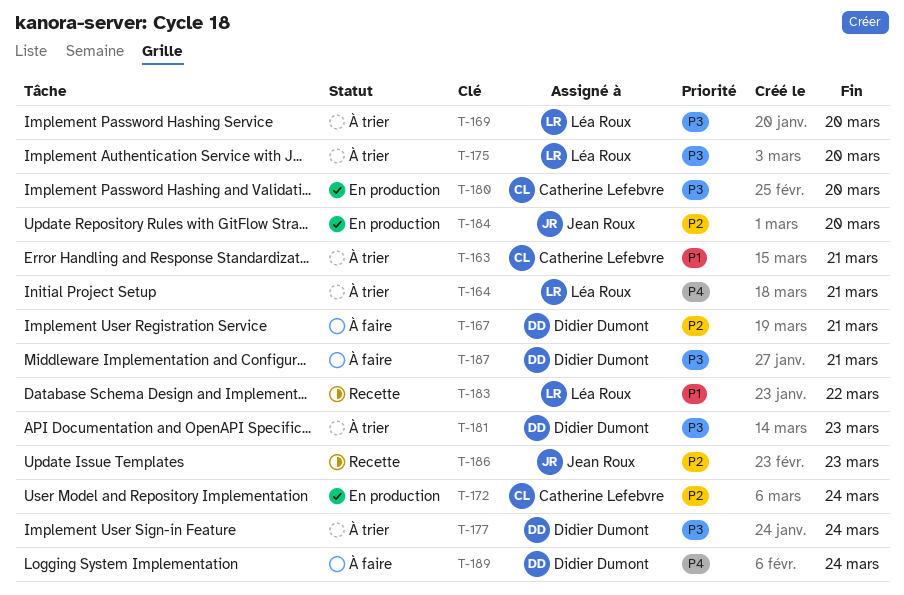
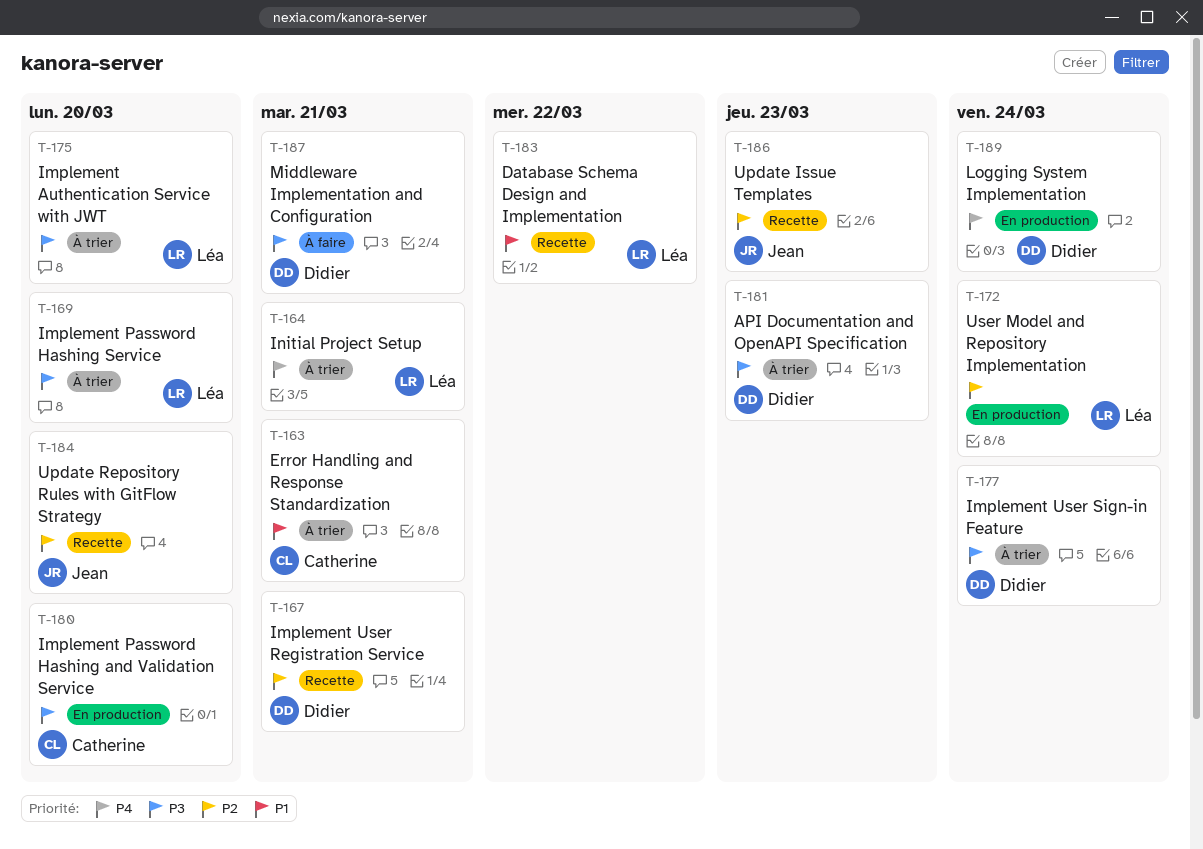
T-167, status: À faire -> Recette
T-172, owner: Catherine Lefebvre -> Léa Roux
T-184, status: En production -> Recette
T-189, status: À faire -> En production

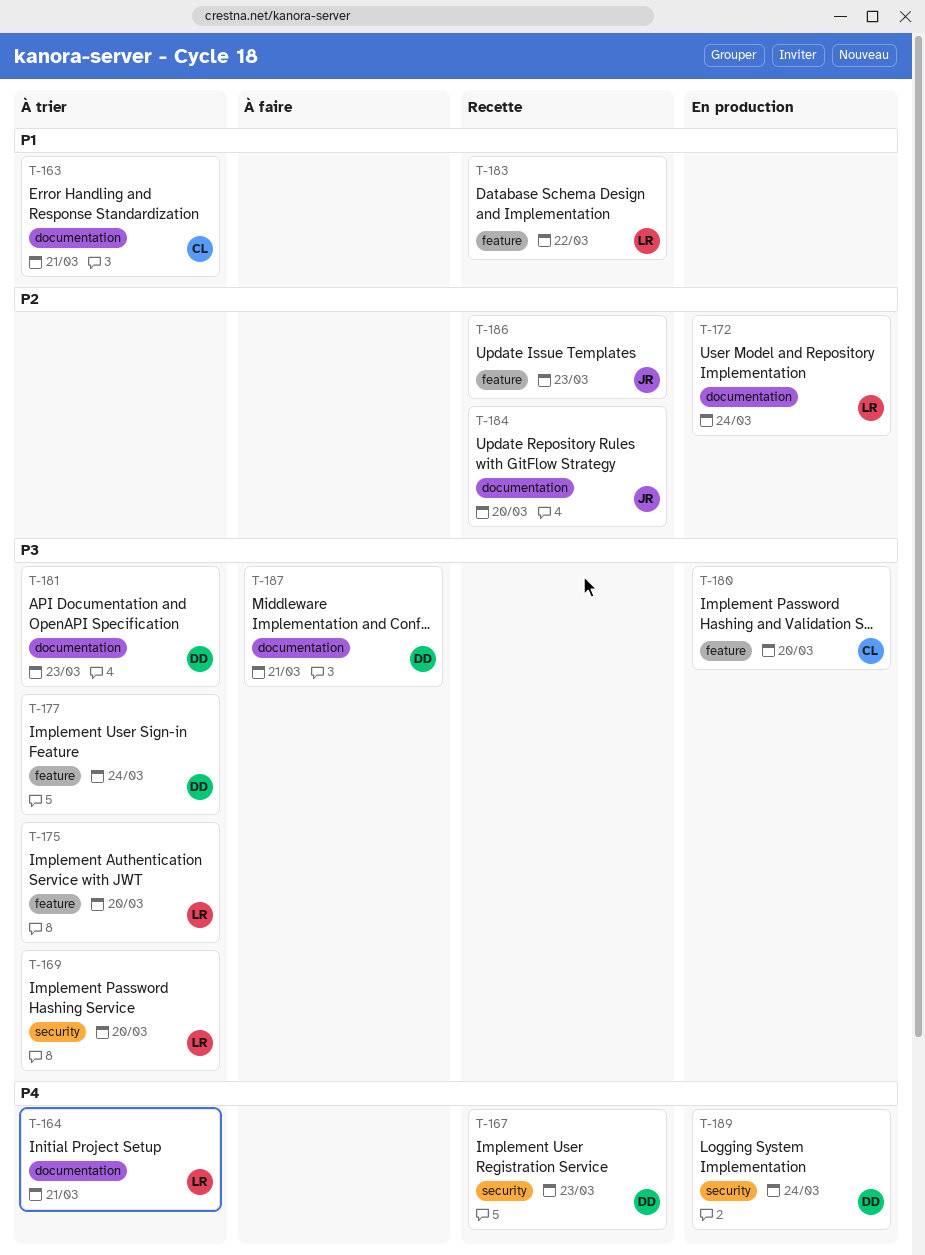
T-167, priority: P2 -> P4
T-167, due: Mar 21 -> Mar 23

